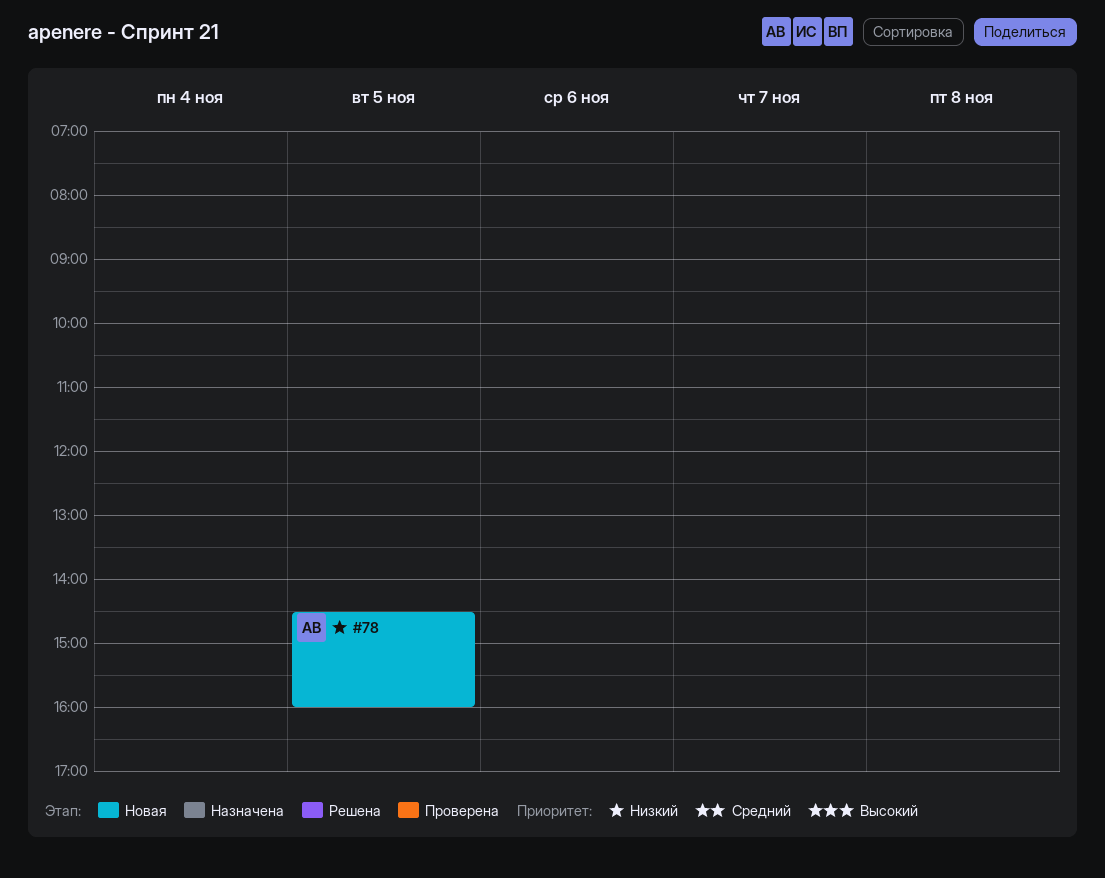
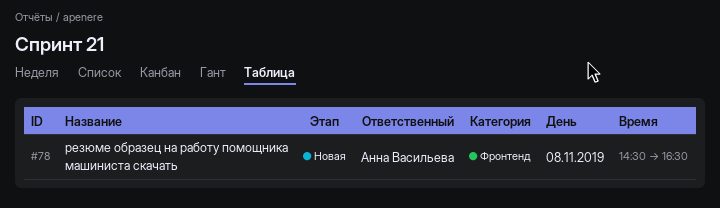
#78, day: Nov 5 -> Nov 8
#78, ends: 16:00 -> 16:30

